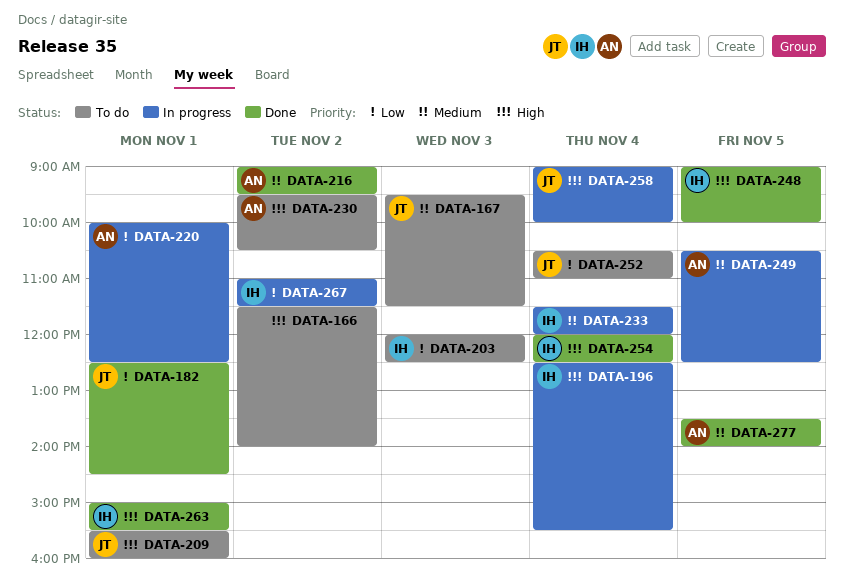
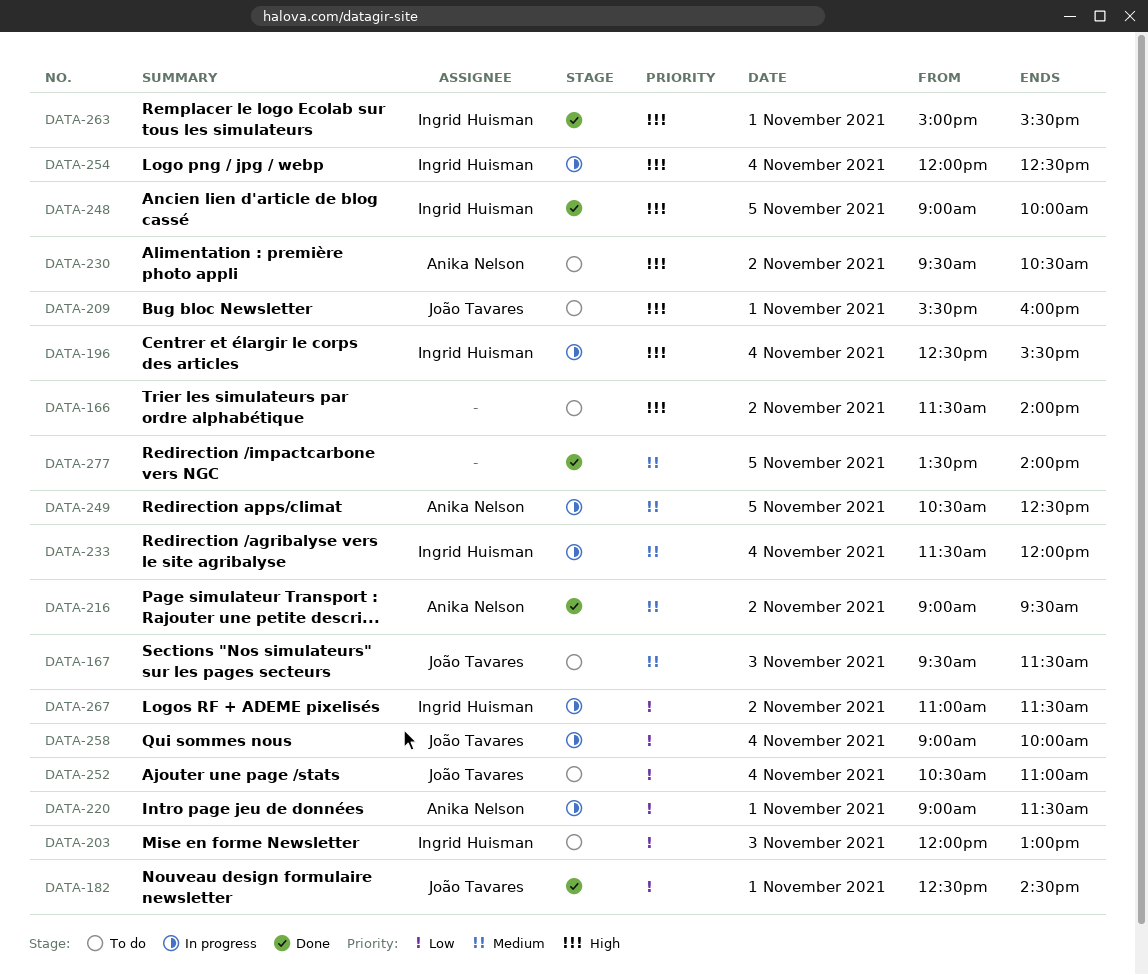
DATA-203, ends: 12:30 -> 13:00
DATA-220, begins: 10:00 -> 09:00
DATA-220, ends: 12:30 -> 11:30
DATA-254, status: Done -> In progress
DATA-258, priority: High -> Low
DATA-277, owner: Anika Nelson -> none

